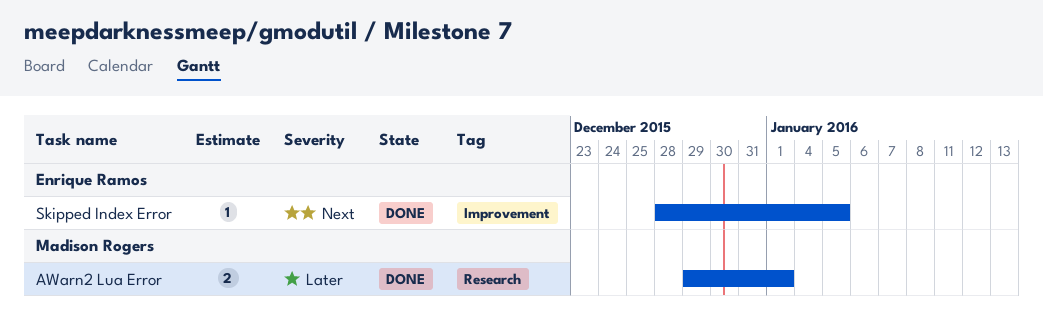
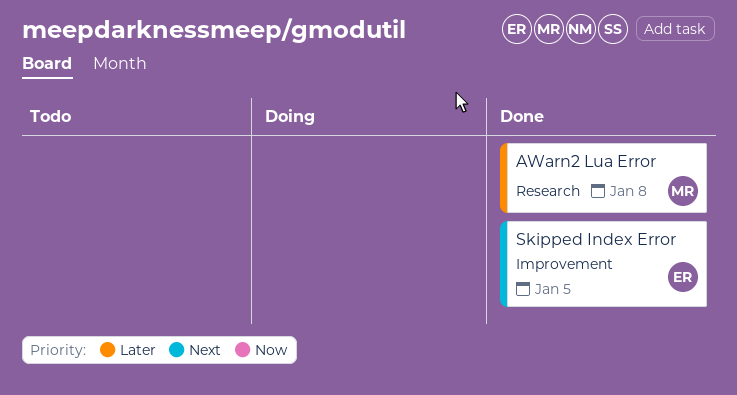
AWarn2 Lua Error, due: Jan 1 -> Jan 8

